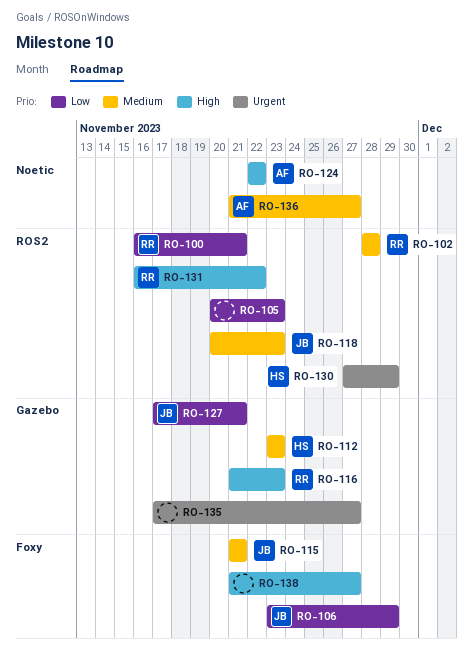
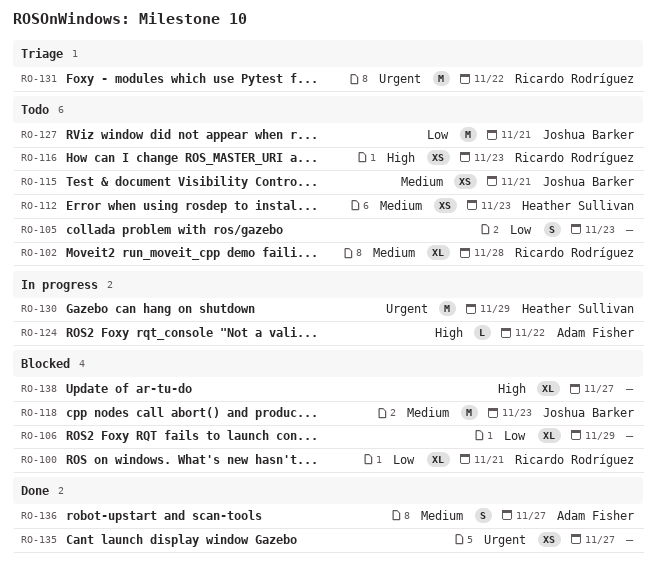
RO-106, owner: Joshua Barker -> none
RO-131, priority: High -> Urgent

